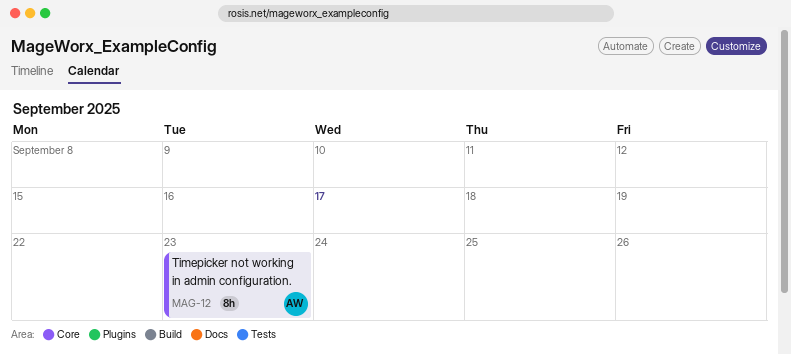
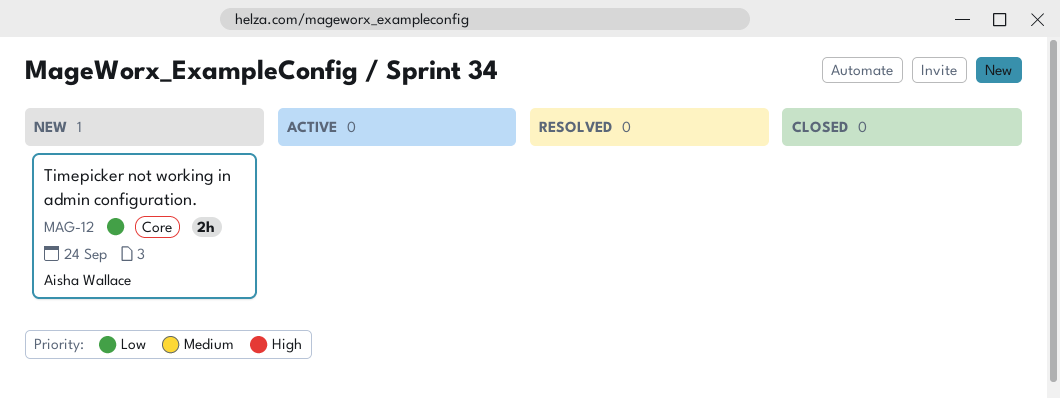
MAG-12, estimate: 8h -> 2h
MAG-12, due: Sep 23 -> Sep 24

